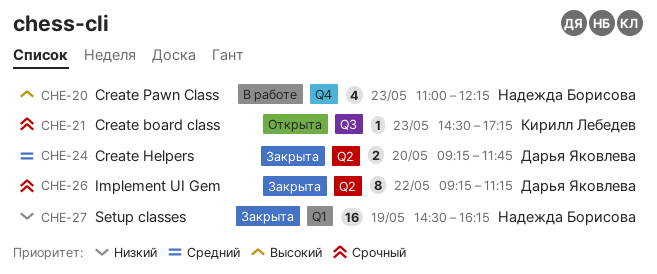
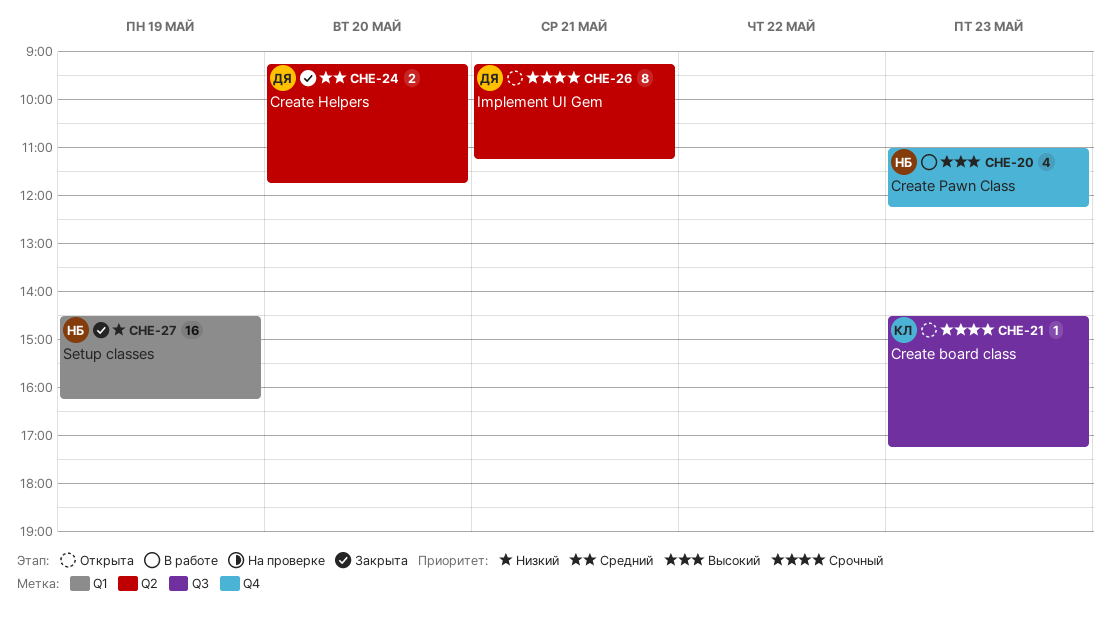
CHE-26, status: Закрыта -> Открыта
CHE-26, day: May 22 -> May 21

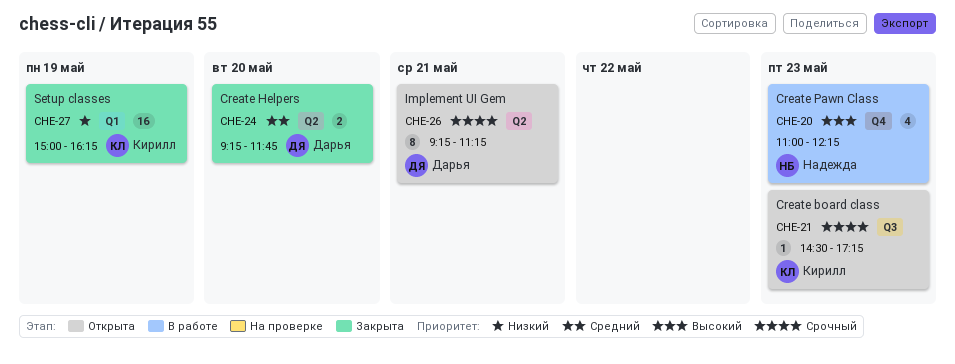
CHE-27, owner: Надежда -> Кирилл
CHE-27, begins: 14:30 -> 15:00

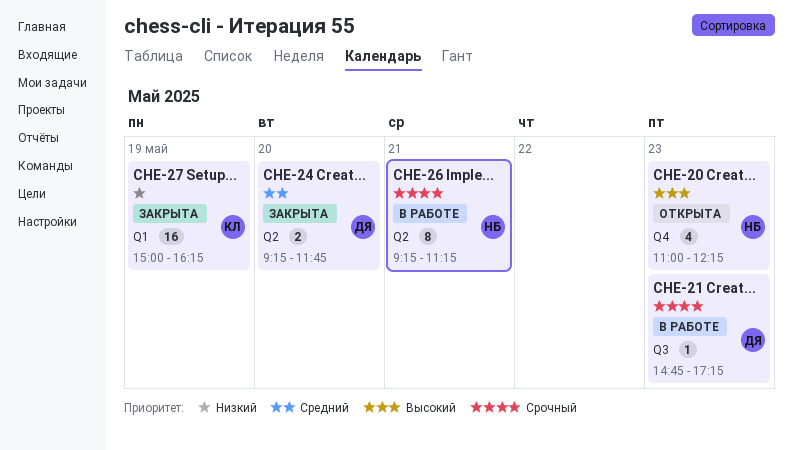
CHE-20, status: В работе -> Открыта
CHE-21, status: Открыта -> В работе
CHE-21, owner: Кирилл -> Дарья
CHE-21, begins: 14:30 -> 14:45
CHE-26, status: Открыта -> В работе
CHE-26, owner: Дарья -> Надежда

